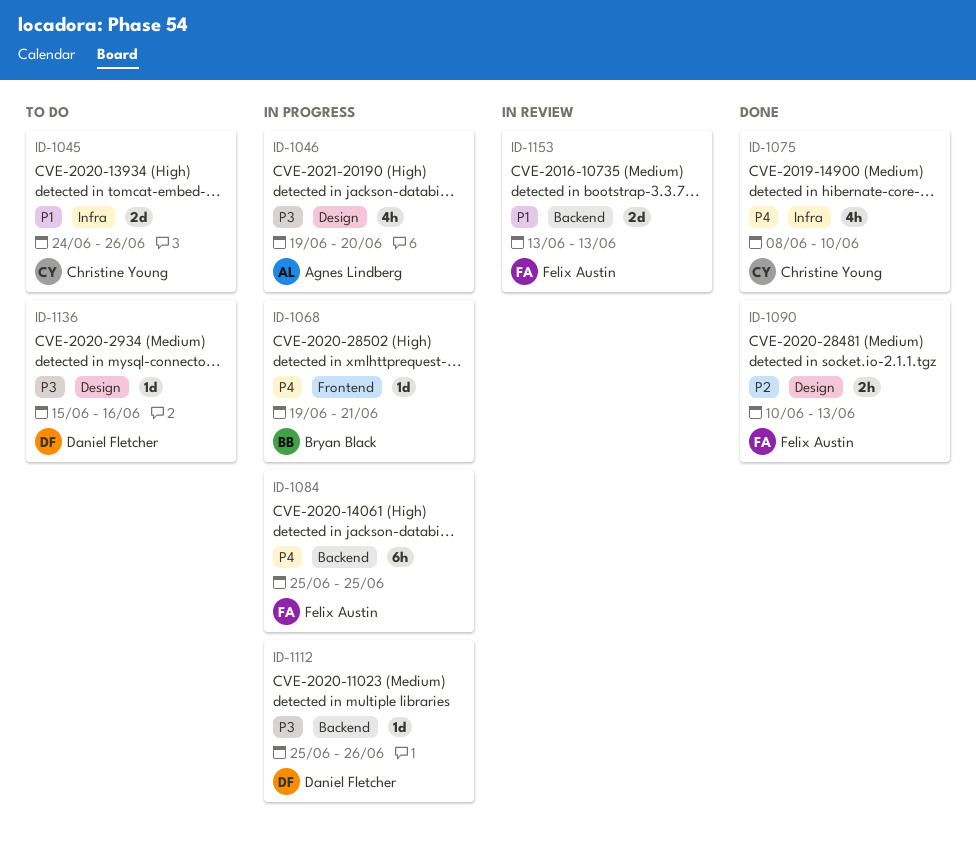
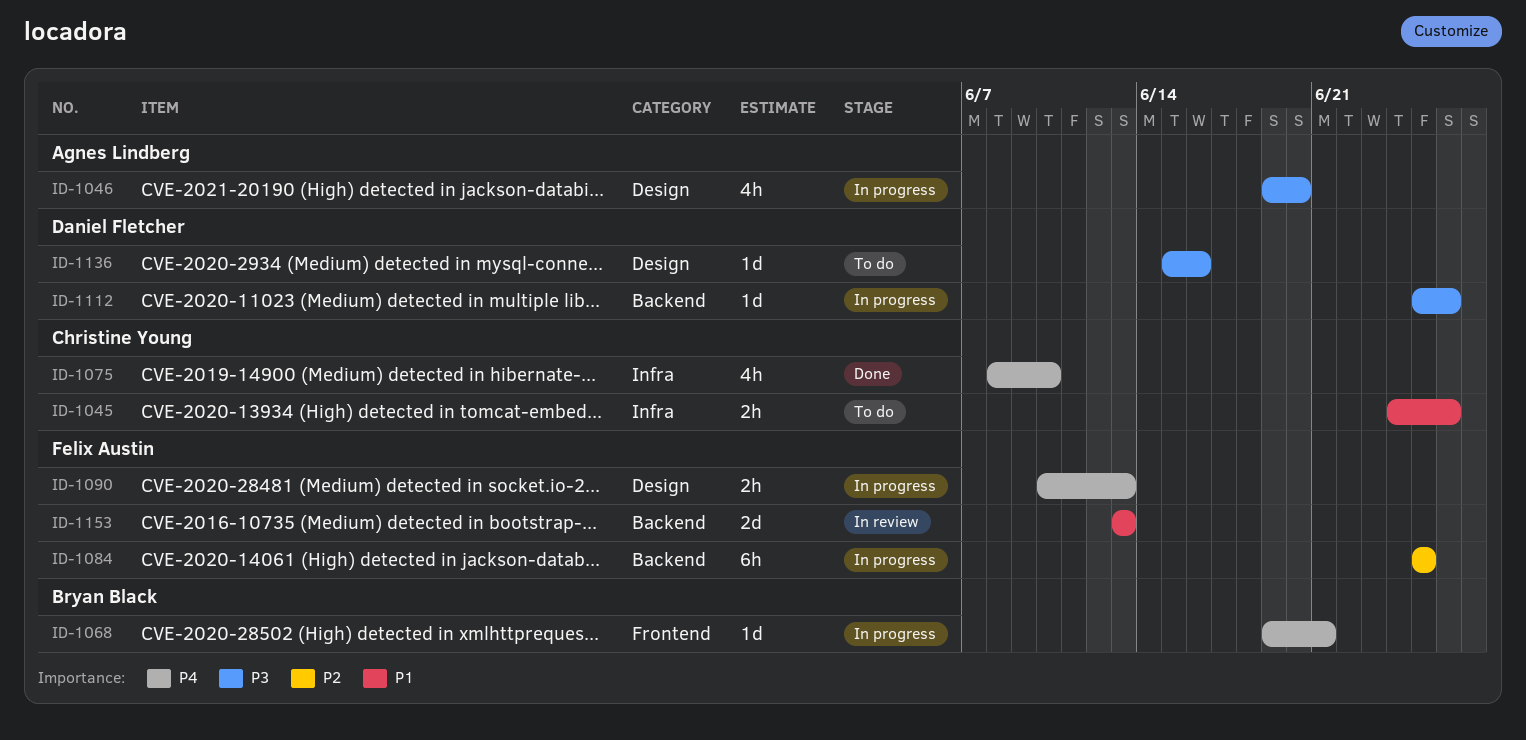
ID-1045, estimate: 2d -> 2h
ID-1084, priority: P4 -> P2
ID-1090, status: Done -> In progress
ID-1090, priority: P2 -> P4

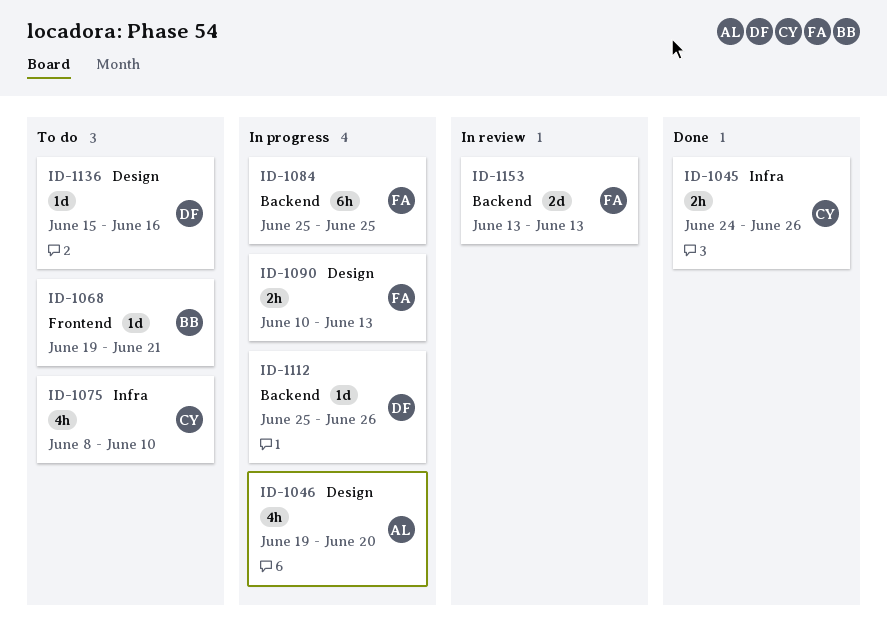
ID-1045, status: To do -> Done
ID-1068, status: In progress -> To do
ID-1075, status: Done -> To do

